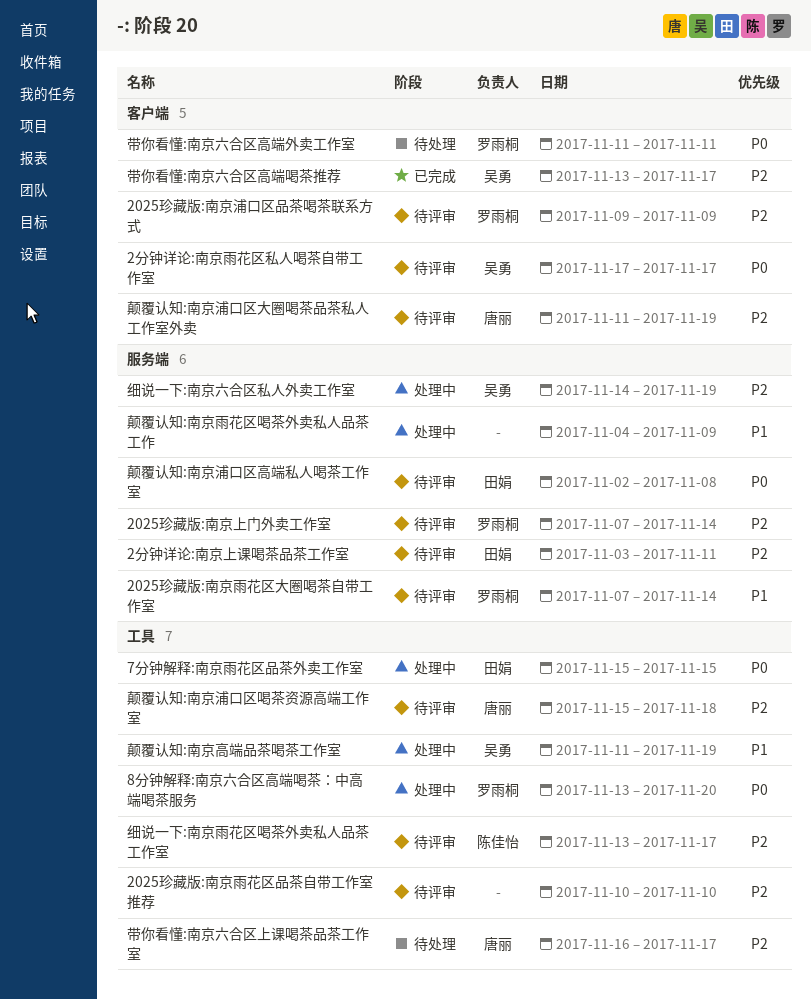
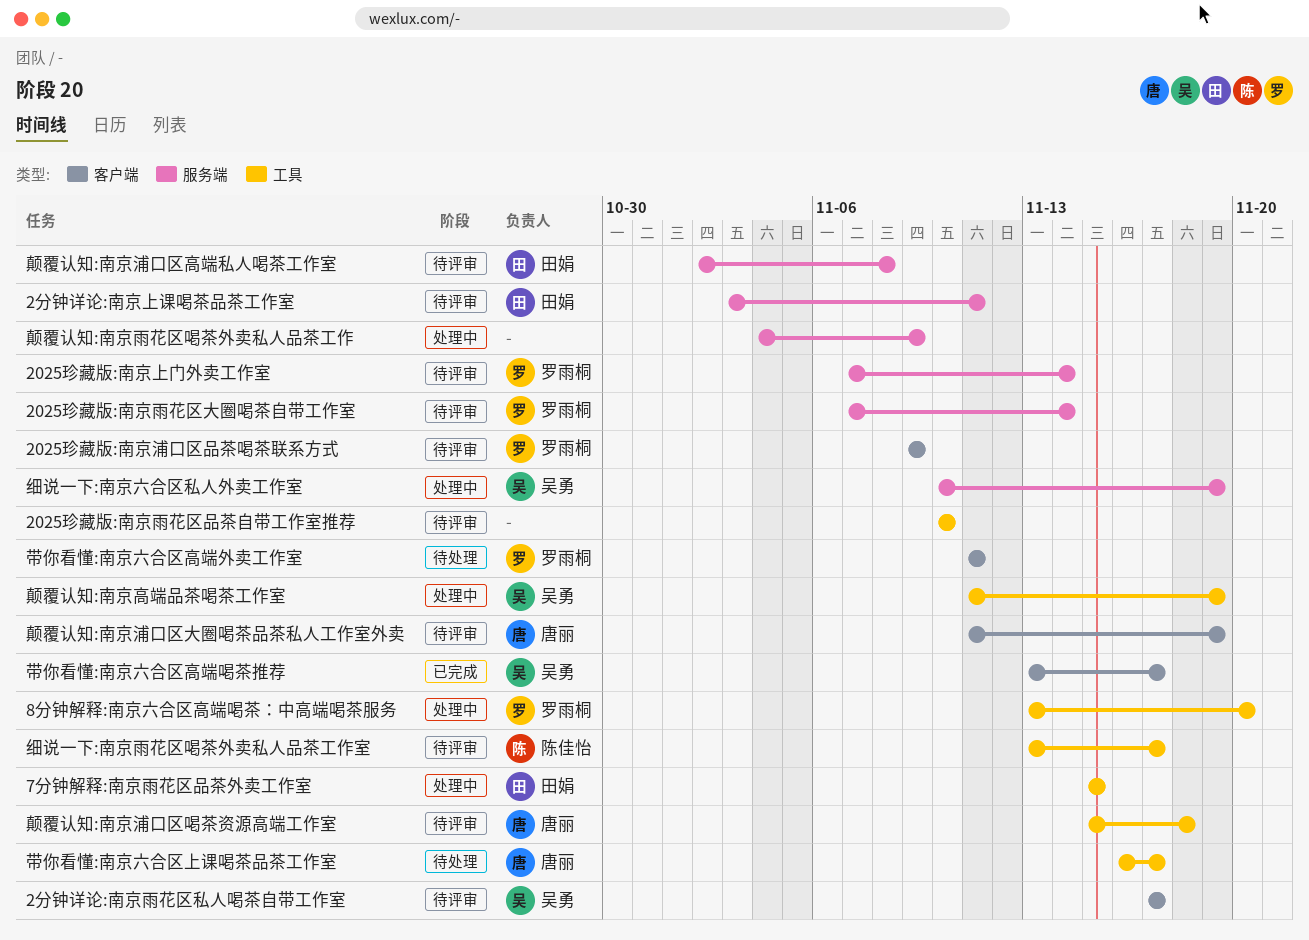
细说一下:南京六合区私人外卖工作室, start: Nov 14 -> Nov 10

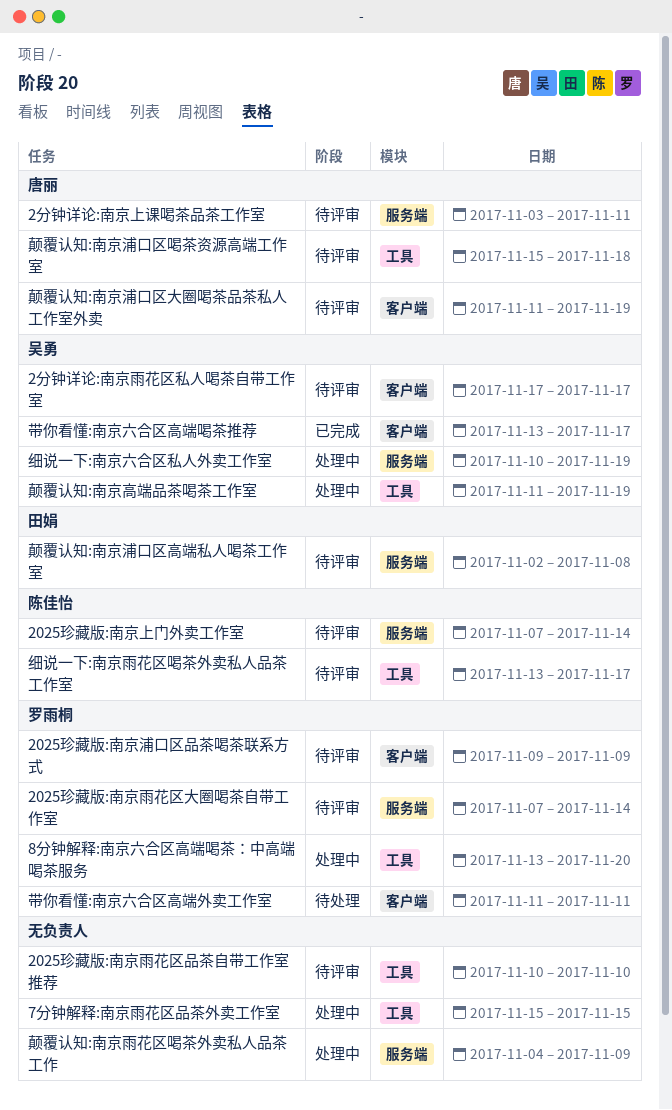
2025珍藏版:南京上门外卖工作室, owner: 罗雨桐 -> 陈佳怡
2分钟详论:南京上课喝茶品茶工作室, owner: 田娟 -> 唐丽
7分钟解释:南京雨花区品茶外卖工作室, owner: 田娟 -> none
带你看懂:南京六合区上课喝茶品茶工作室: present -> none

